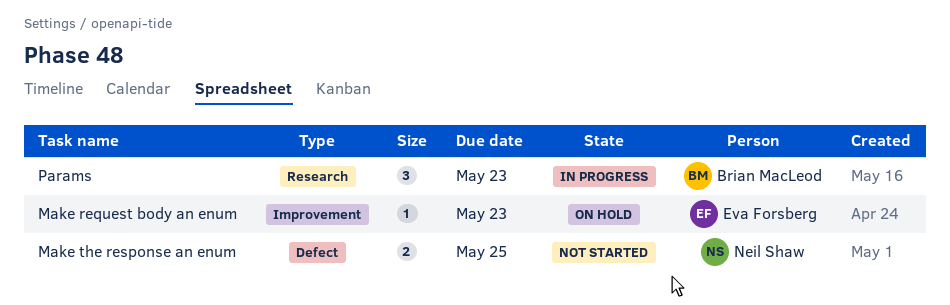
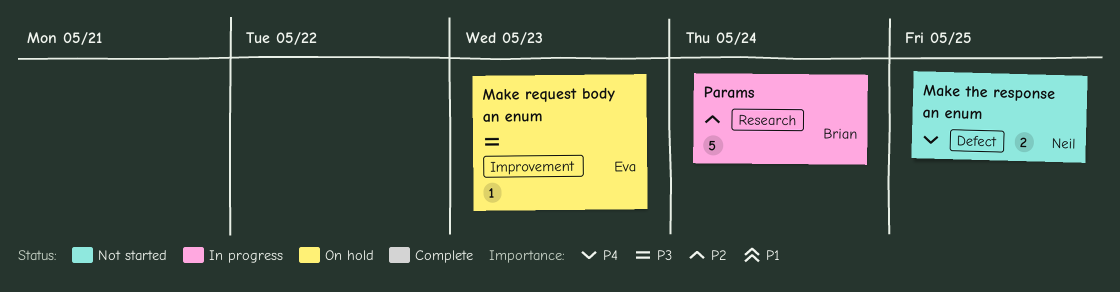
Params, estimate: 3 -> 5
Params, due: May 23 -> May 24

